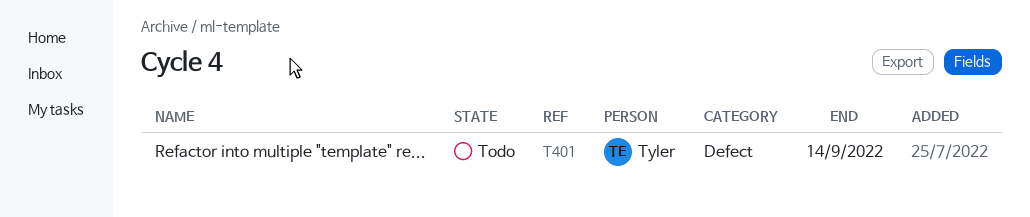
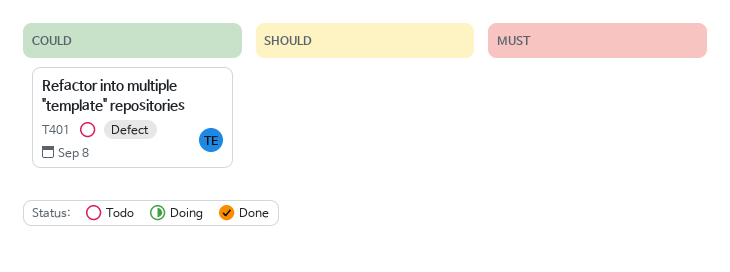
T401, due: Sep 14 -> Sep 8

